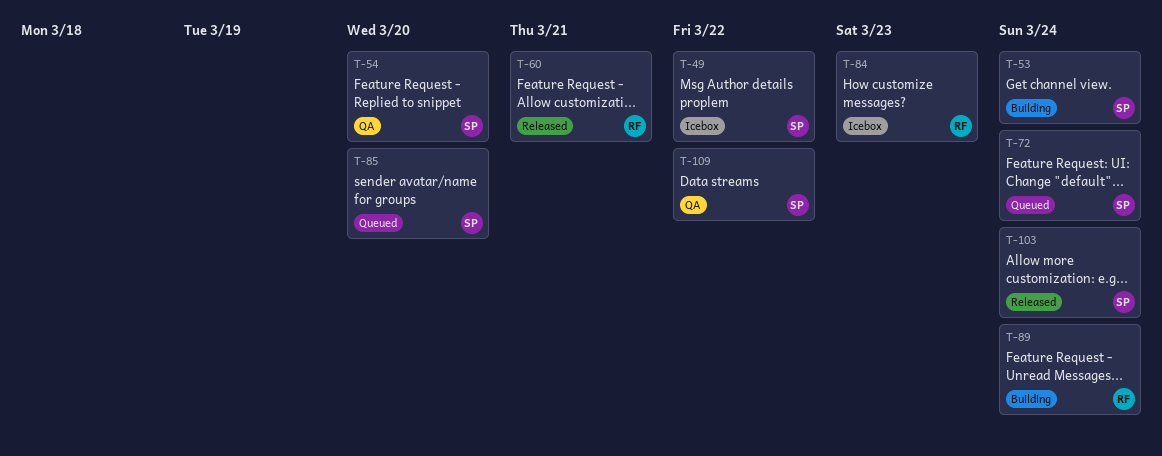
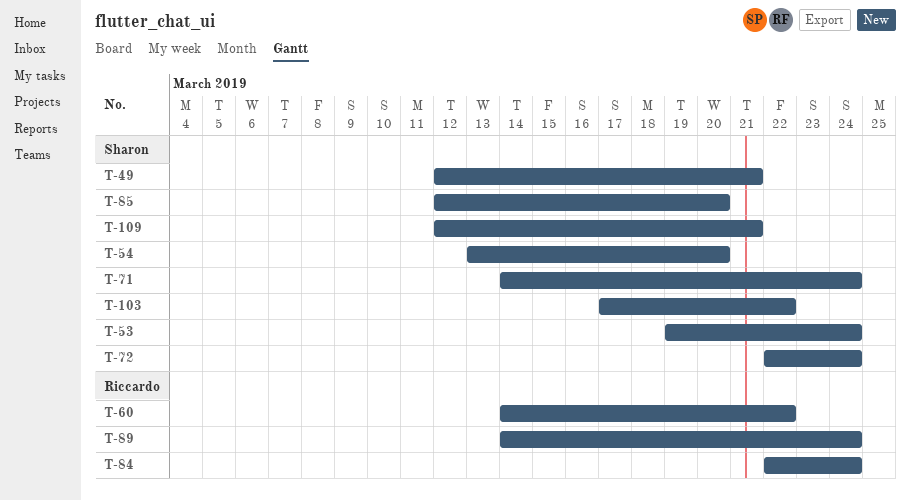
T-49, due: Mar 22 -> Mar 21
T-60, due: Mar 21 -> Mar 22
T-71: none -> present
T-84, due: Mar 23 -> Mar 24
T-103, due: Mar 24 -> Mar 22
T-109, due: Mar 22 -> Mar 21

